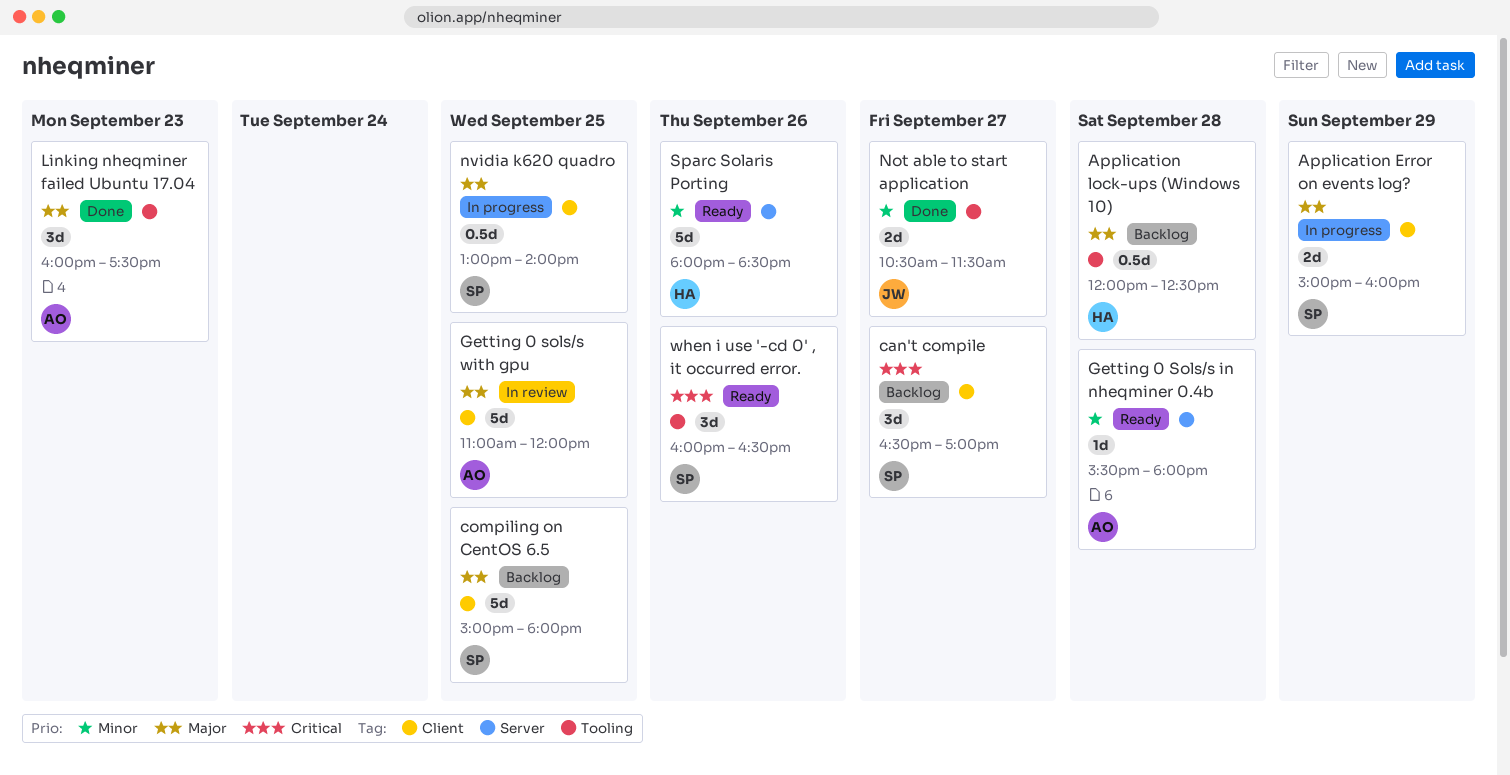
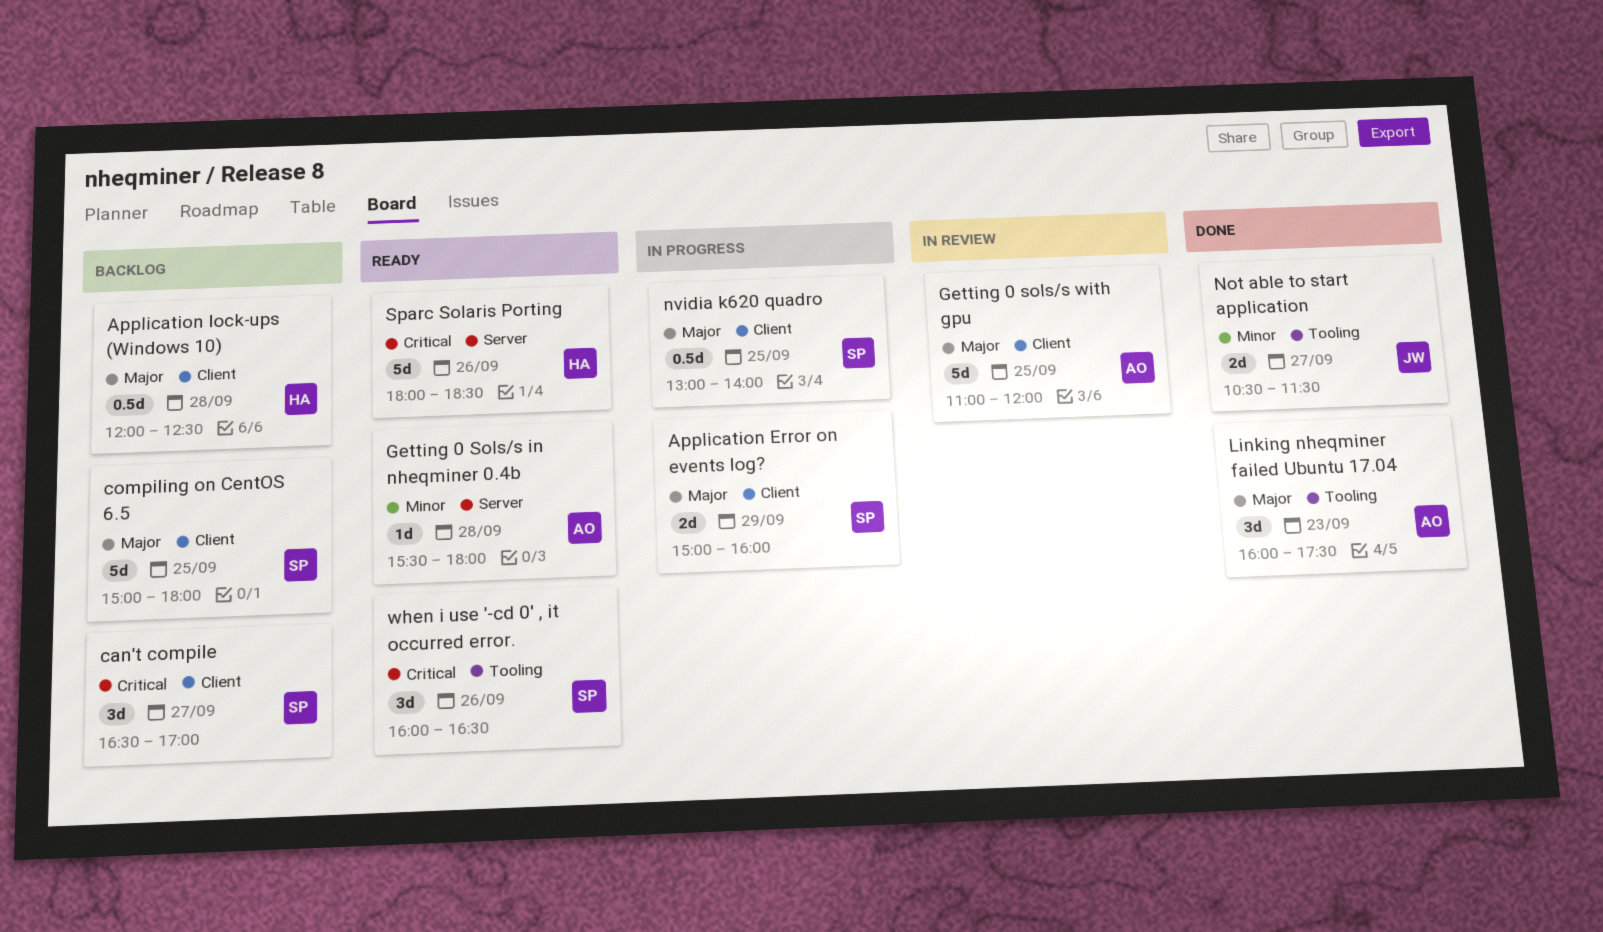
Application lock-ups (Windows 10), label: Tooling -> Client
Sparc Solaris Porting, priority: Minor -> Critical

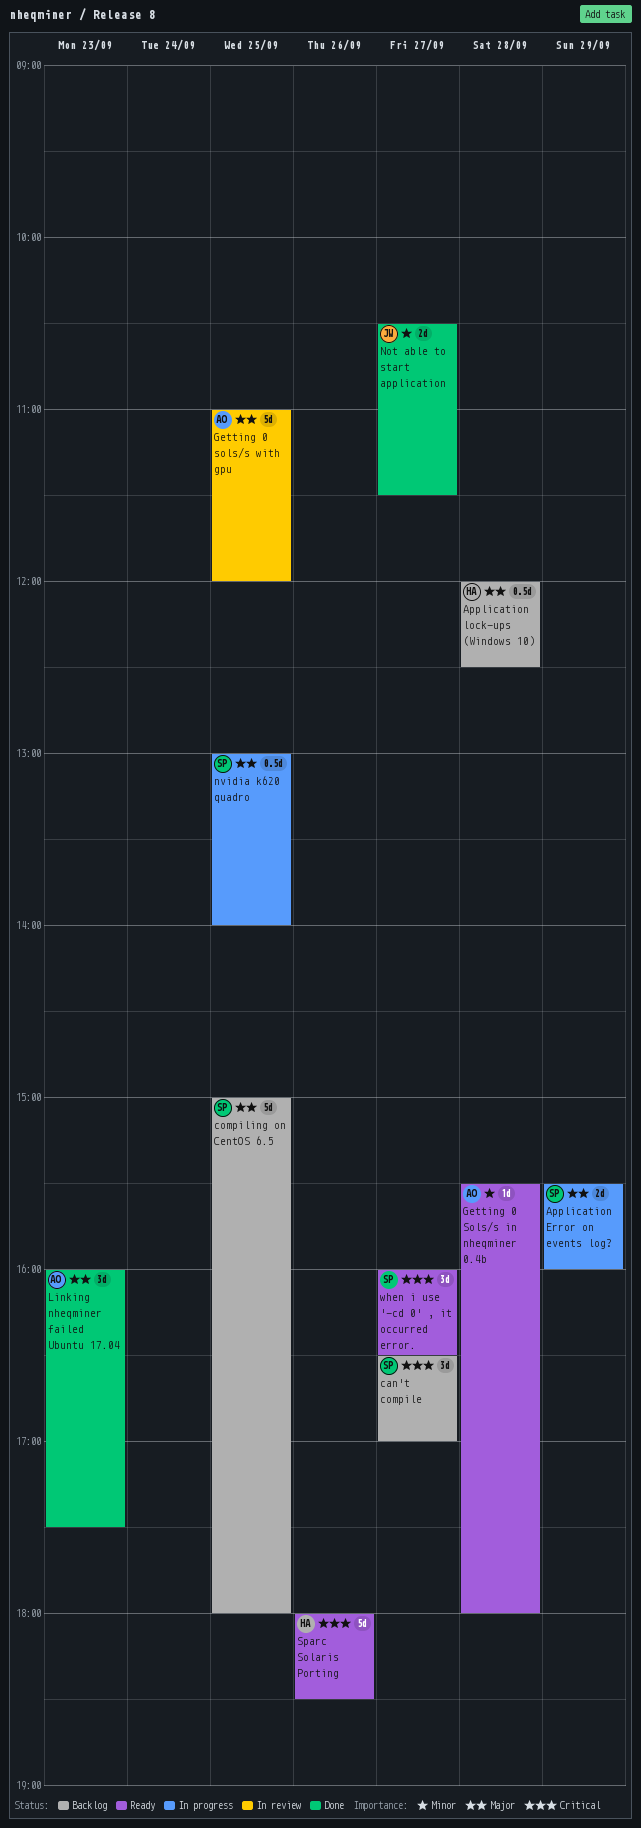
Application Error on events log?, begins: 15:00 -> 15:30
when i use '-cd 0' , it occurred error., day: Sep 26 -> Sep 27

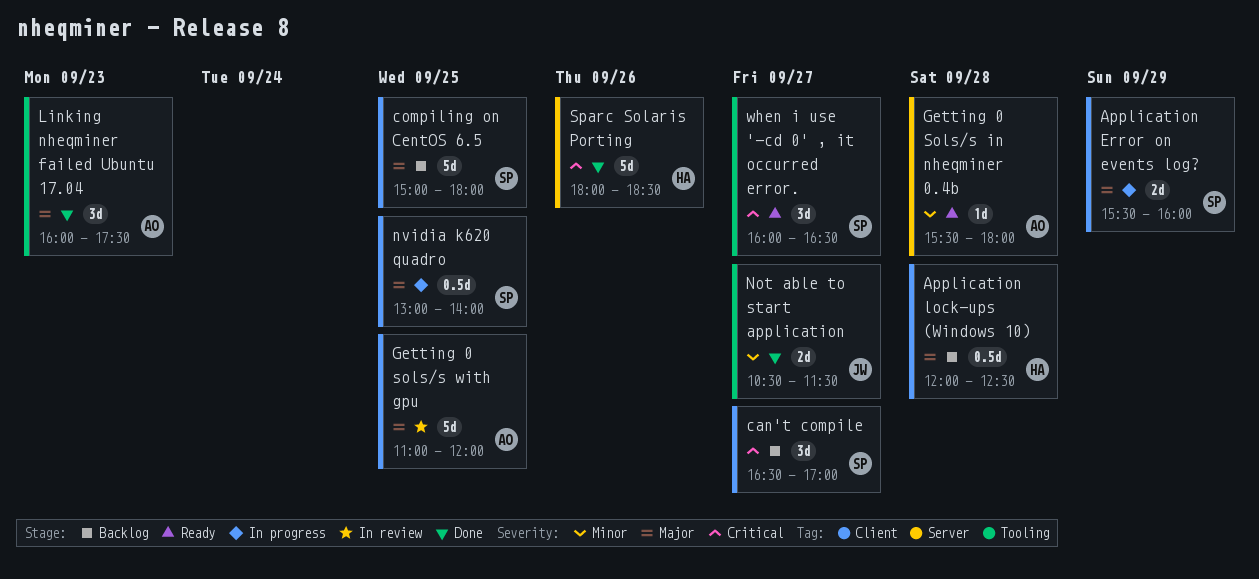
Sparc Solaris Porting, status: Ready -> Done

